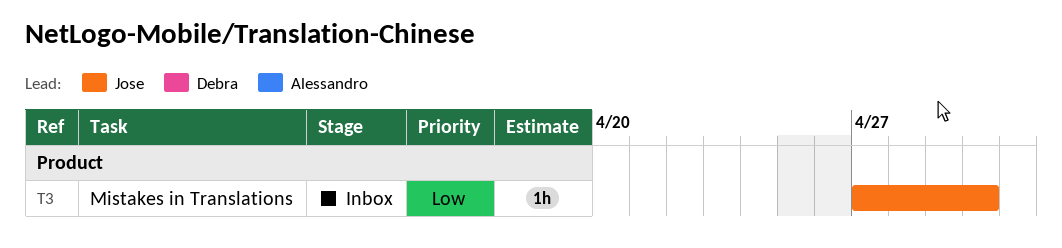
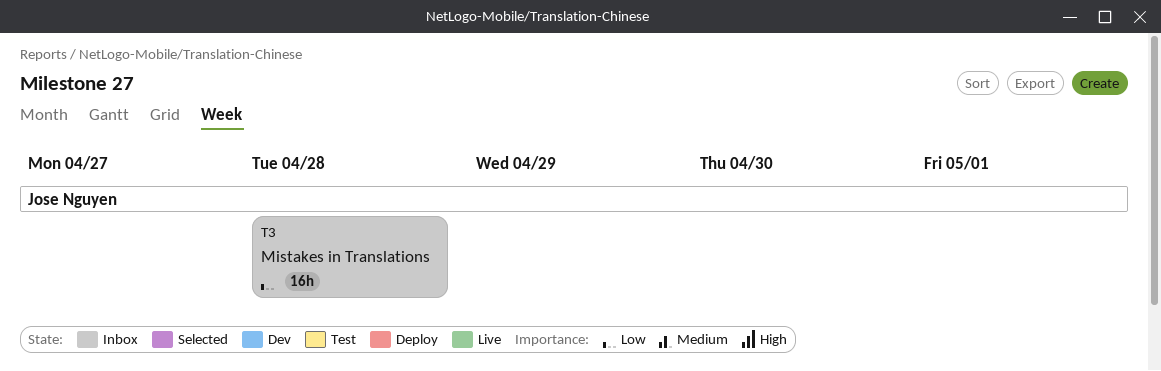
T3, estimate: 1h -> 16h
T3, due: Apr 30 -> Apr 28

